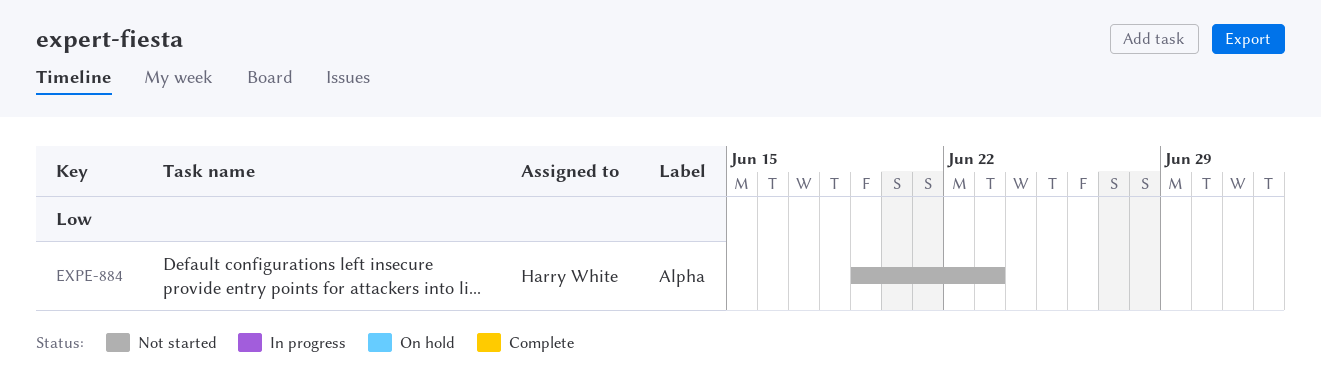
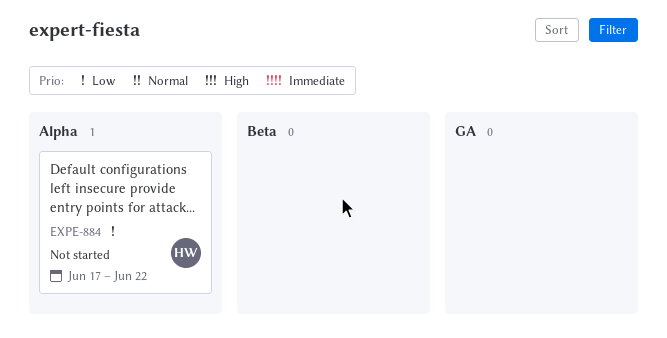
EXPE-884, start: Jun 19 -> Jun 17
EXPE-884, due: Jun 23 -> Jun 22

